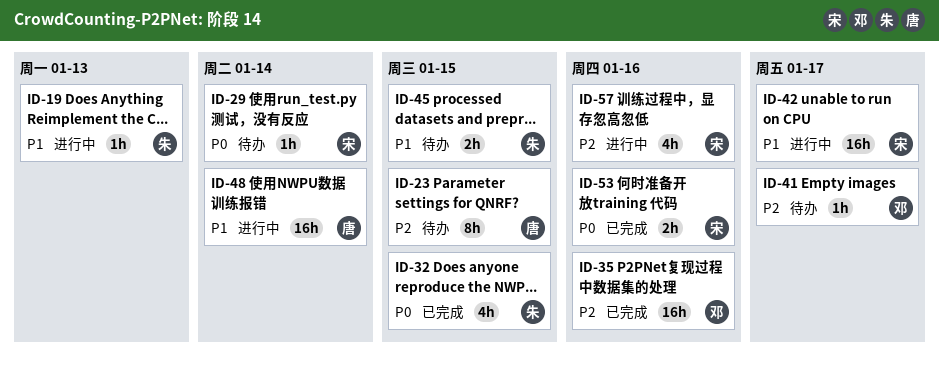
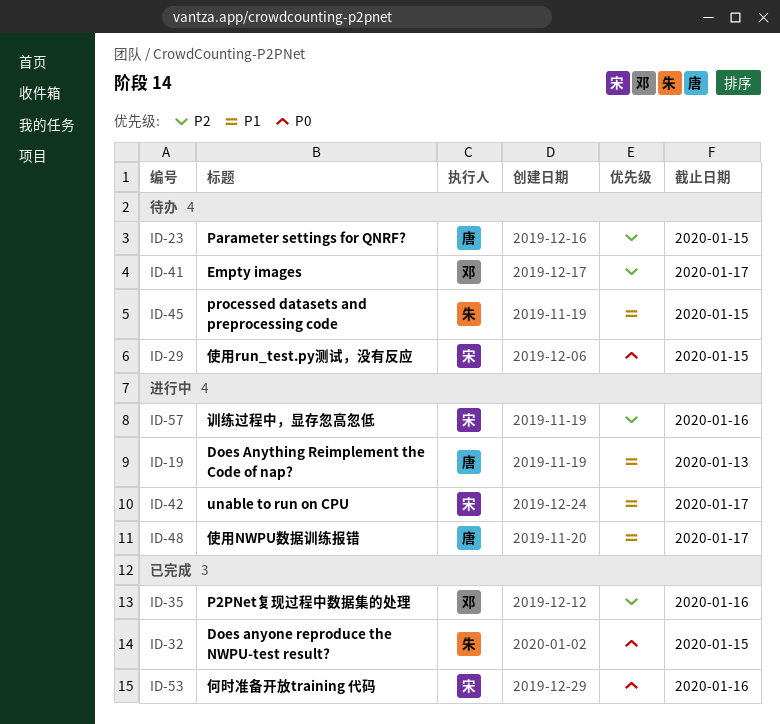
ID-19, owner: 朱 -> 唐
ID-29, due: Jan 14 -> Jan 15
ID-48, due: Jan 14 -> Jan 17

